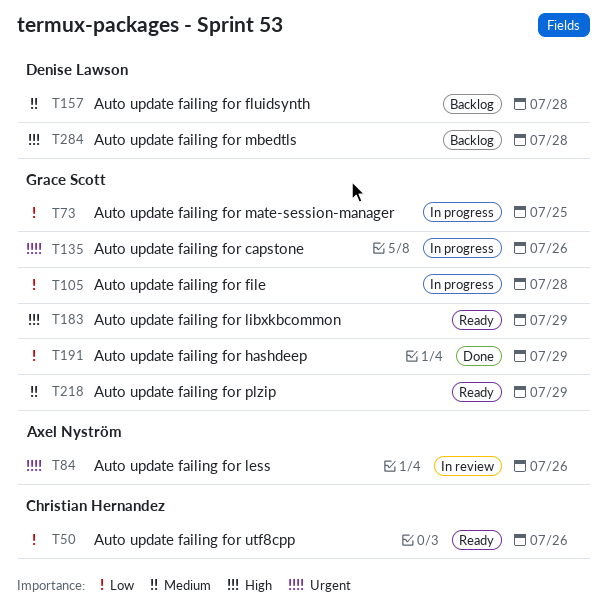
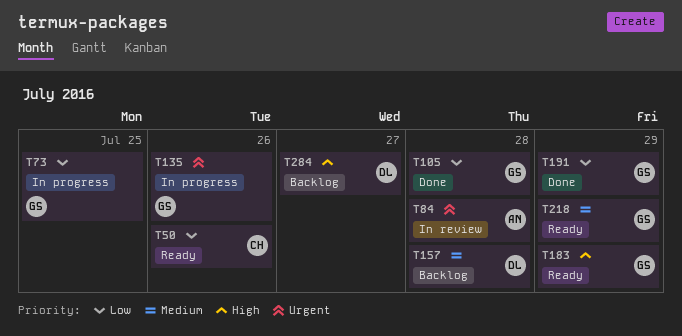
T84, due: Jul 26 -> Jul 28
T105, status: In progress -> Done
T284, due: Jul 28 -> Jul 27

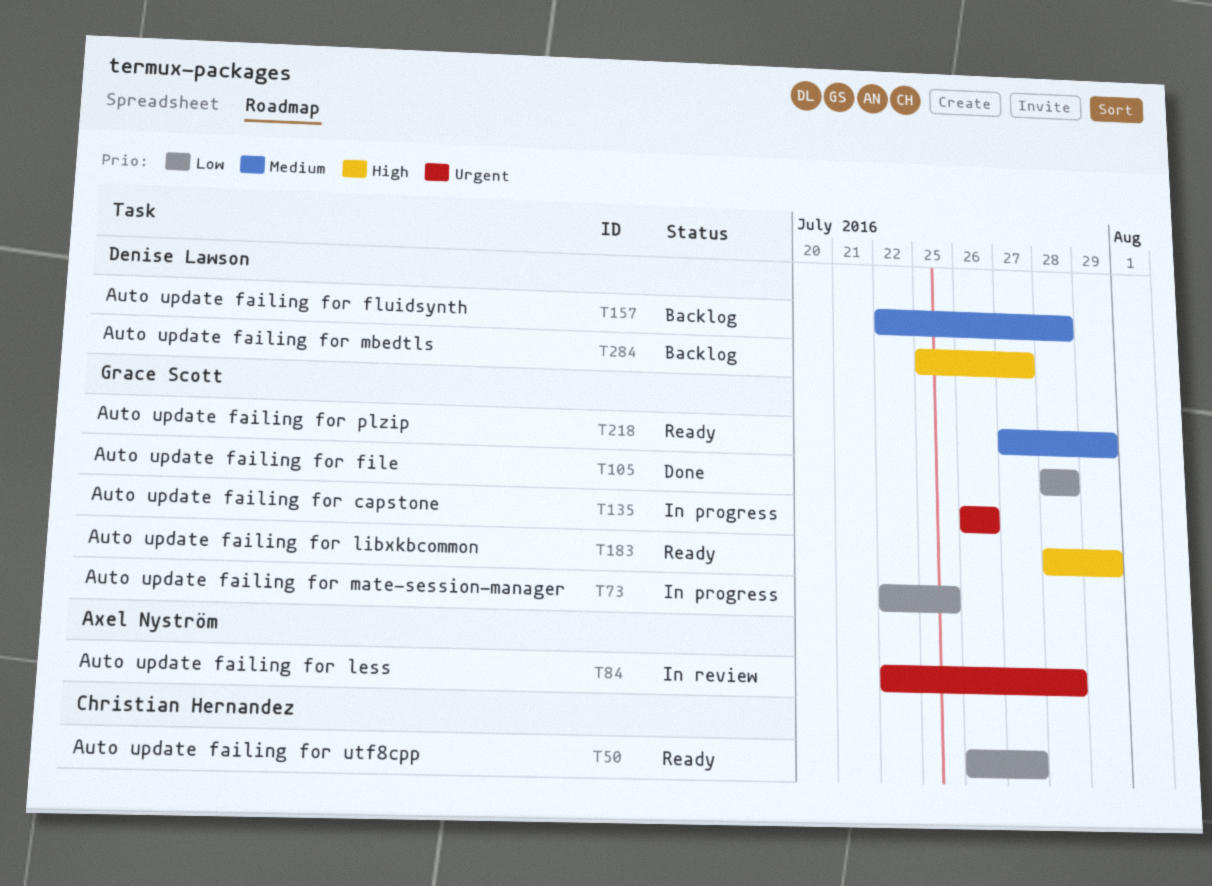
T50, due: Jul 26 -> Jul 27
T191: present -> none

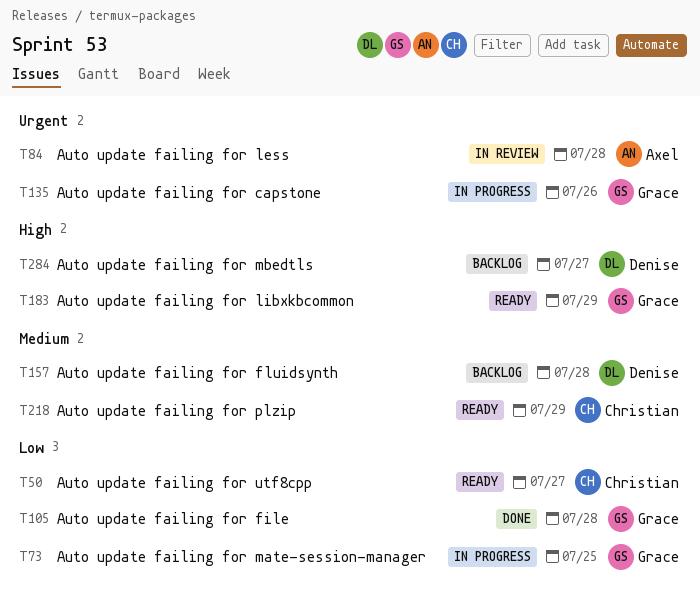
T218, owner: Grace Scott -> Christian Hernandez

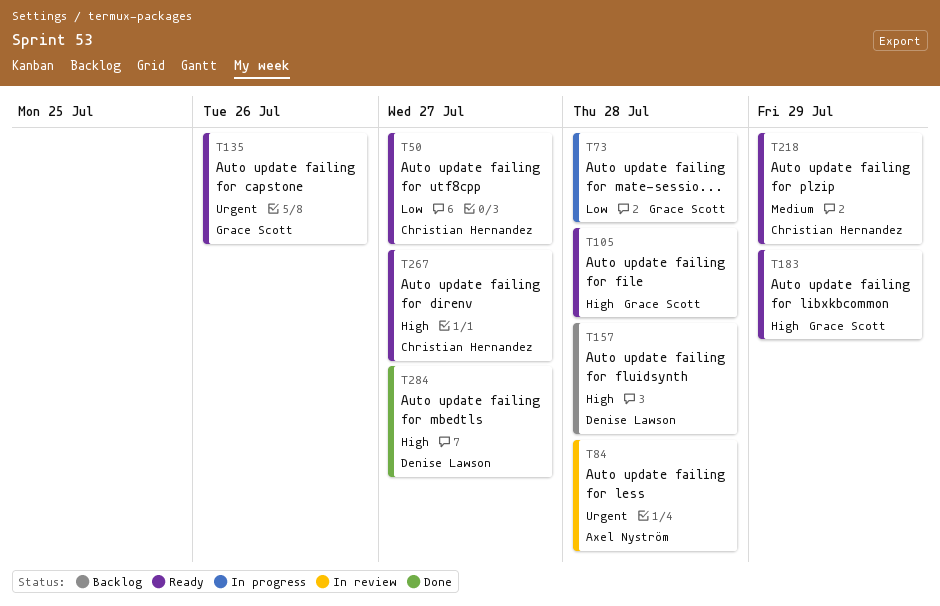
T73, due: Jul 25 -> Jul 28
T105, status: Done -> Ready
T105, priority: Low -> High
T135, status: In progress -> Ready
T157, priority: Medium -> High
T267: none -> present
T284, status: Backlog -> Done

